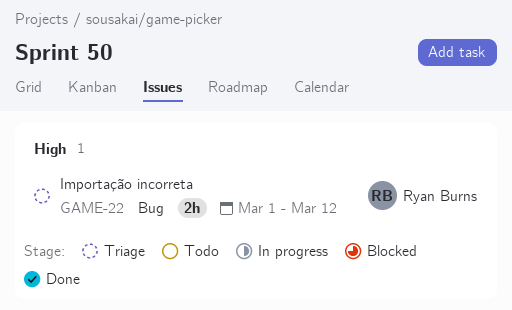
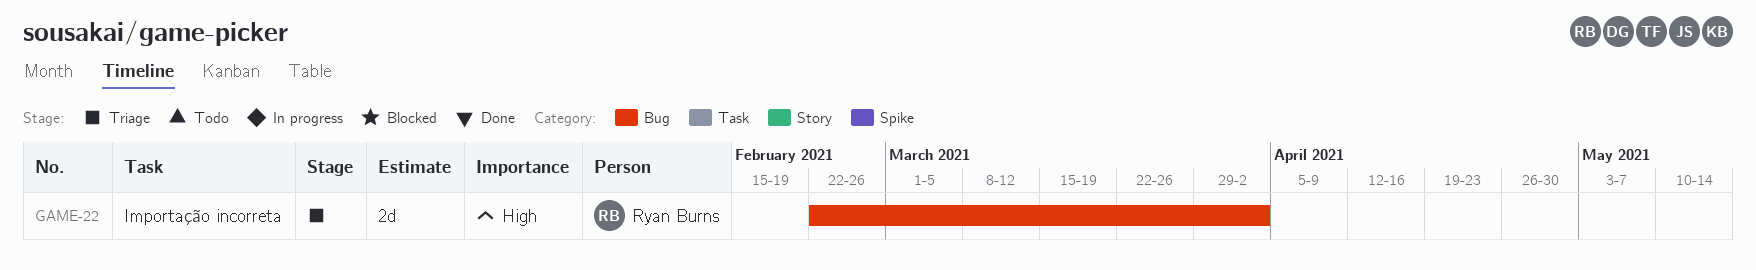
GAME-22, estimate: 2h -> 2d
GAME-22, start: Mar 1 -> Feb 22
GAME-22, due: Mar 12 -> Apr 2

